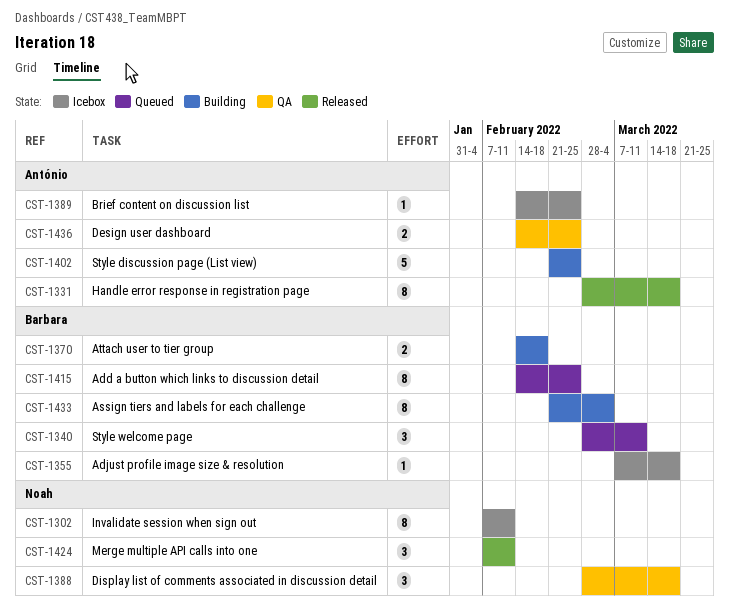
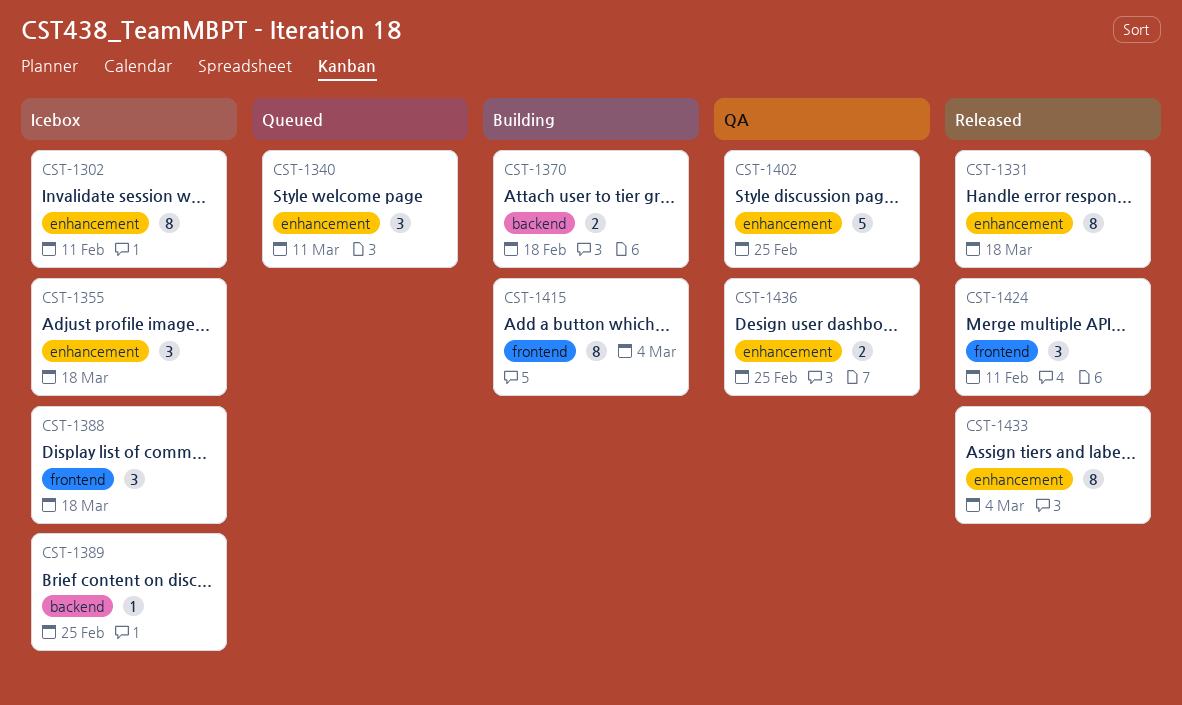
CST-1355, estimate: 1 -> 3
CST-1388, status: QA -> Icebox
CST-1402, status: Building -> QA
CST-1415, status: Queued -> Building
CST-1415, due: Feb 25 -> Mar 4
CST-1433, status: Building -> Released

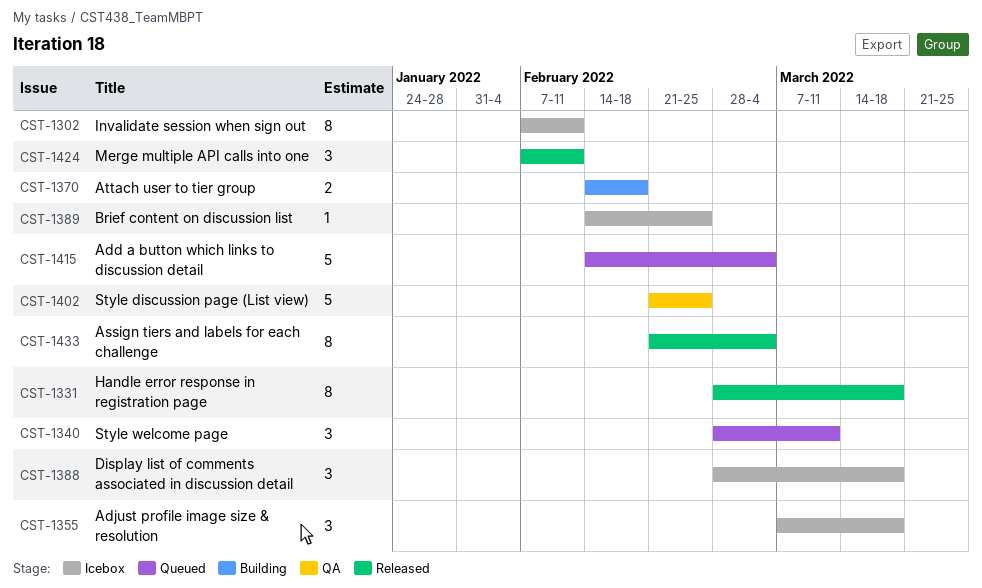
CST-1415, status: Building -> Queued
CST-1415, estimate: 8 -> 5
CST-1436: present -> none

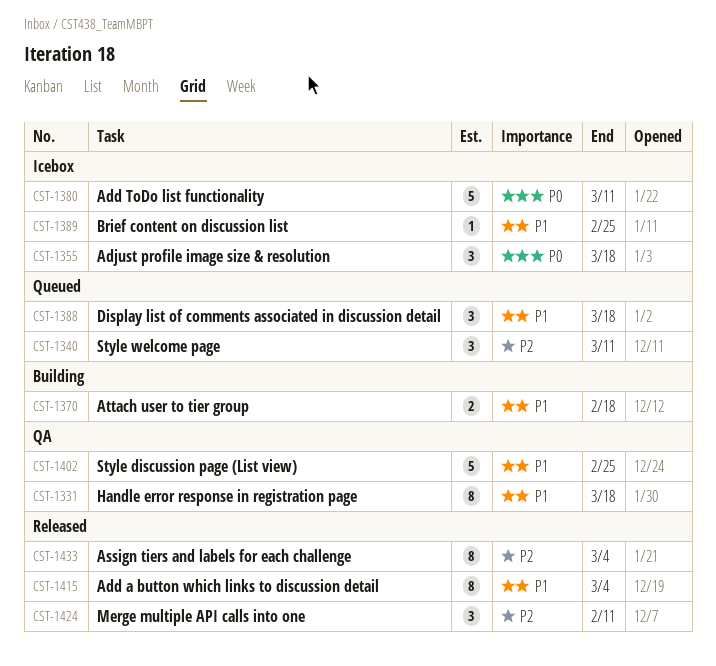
CST-1302: present -> none
CST-1331, status: Released -> QA
CST-1380: none -> present
CST-1388, status: Icebox -> Queued
CST-1415, status: Queued -> Released
CST-1415, estimate: 5 -> 8

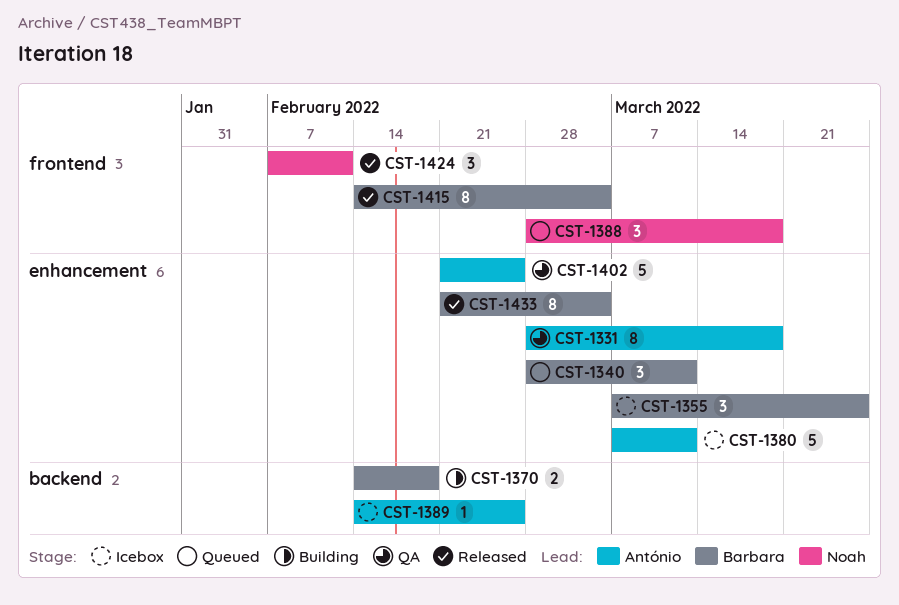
CST-1355, due: Mar 18 -> Mar 25

